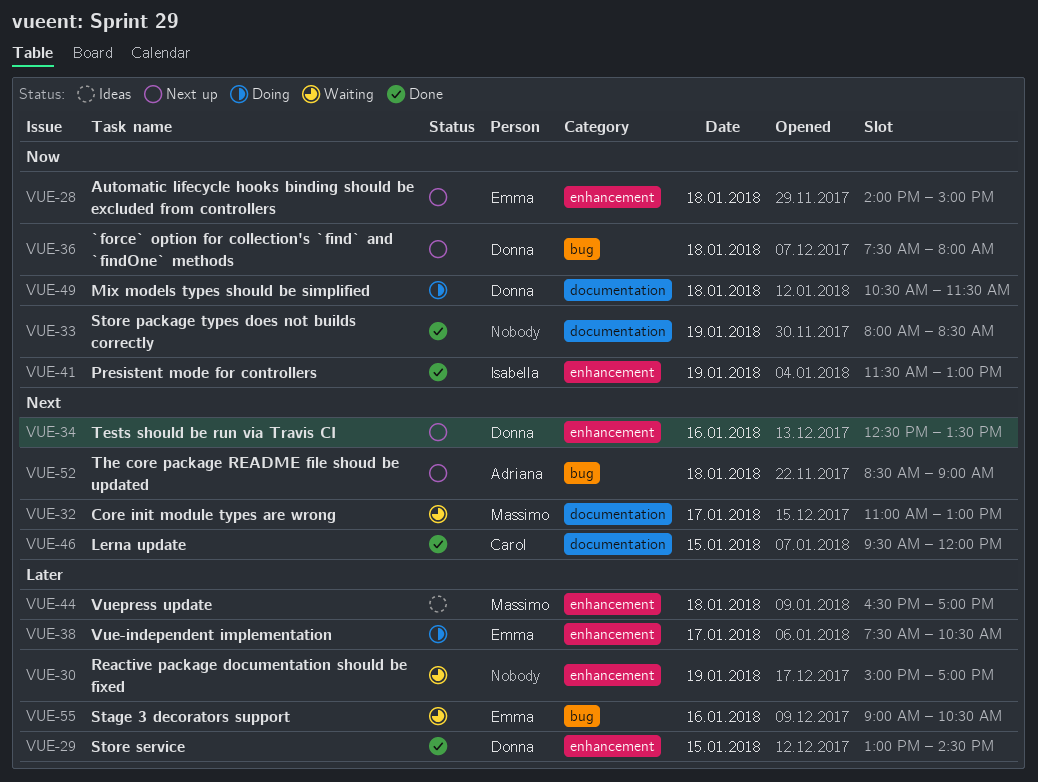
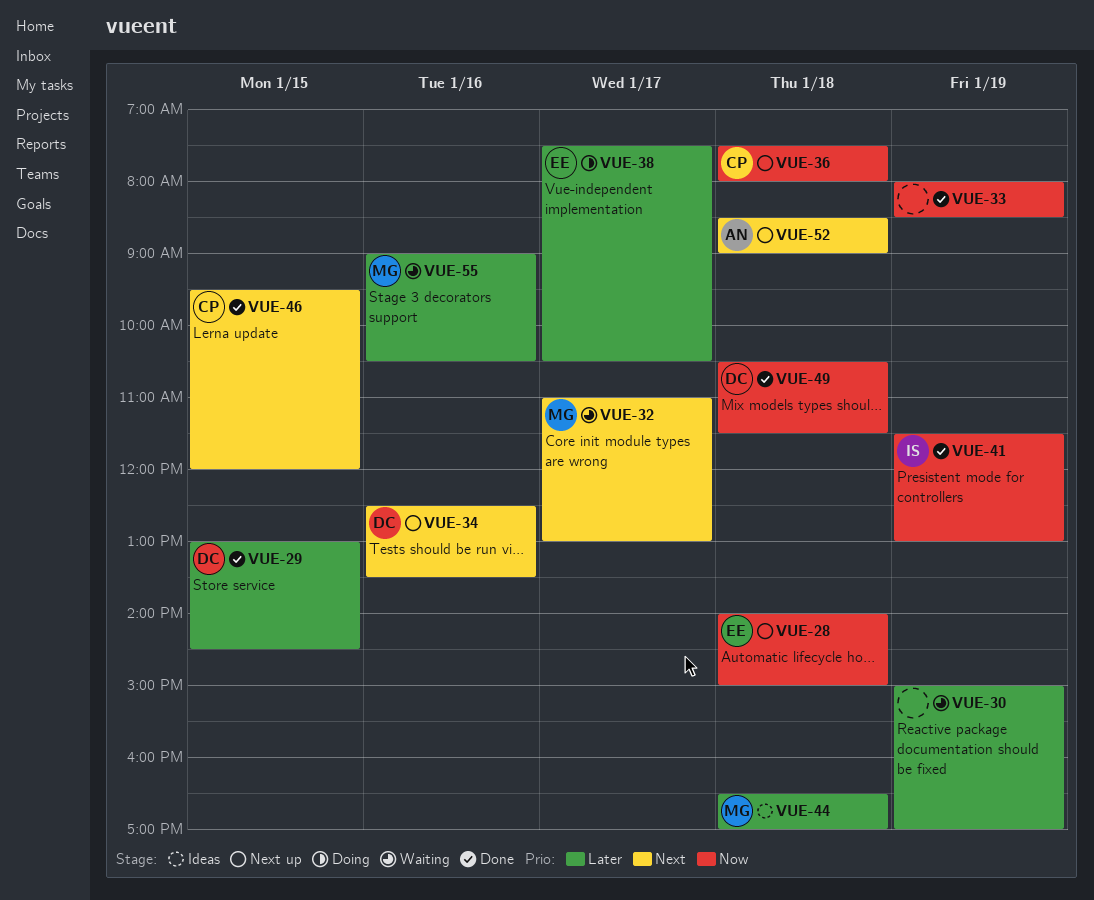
VUE-36, owner: Donna -> Carol
VUE-49, status: Doing -> Done
VUE-55, owner: Emma -> Massimo

